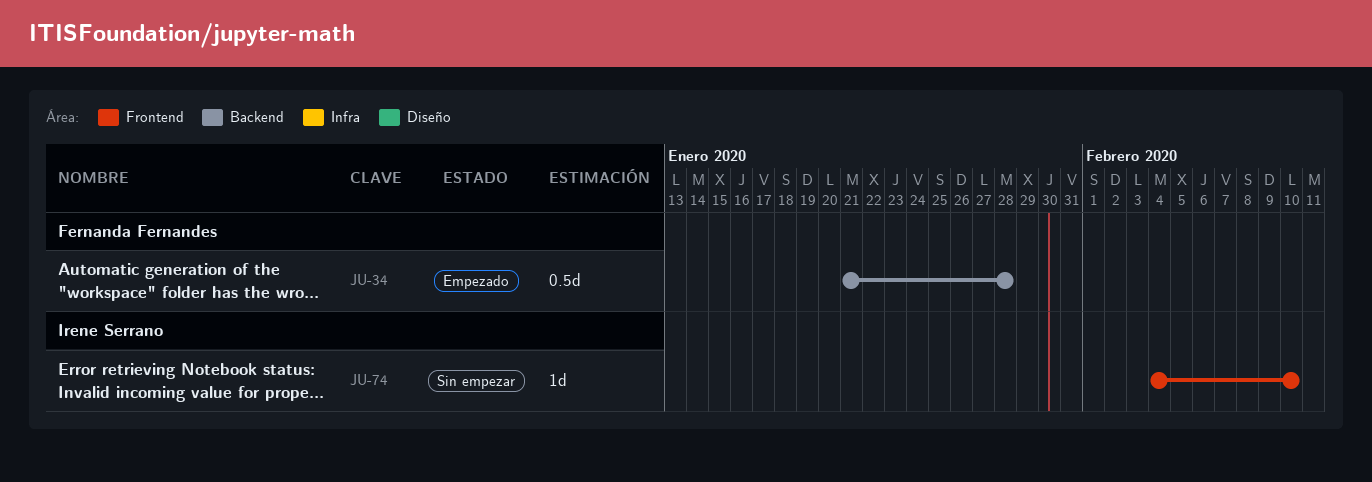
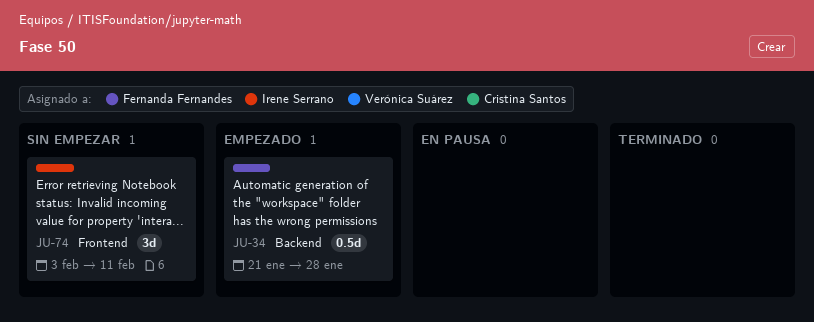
JU-74, estimate: 1d -> 3d
JU-74, start: Feb 4 -> Feb 3
JU-74, due: Feb 10 -> Feb 11

